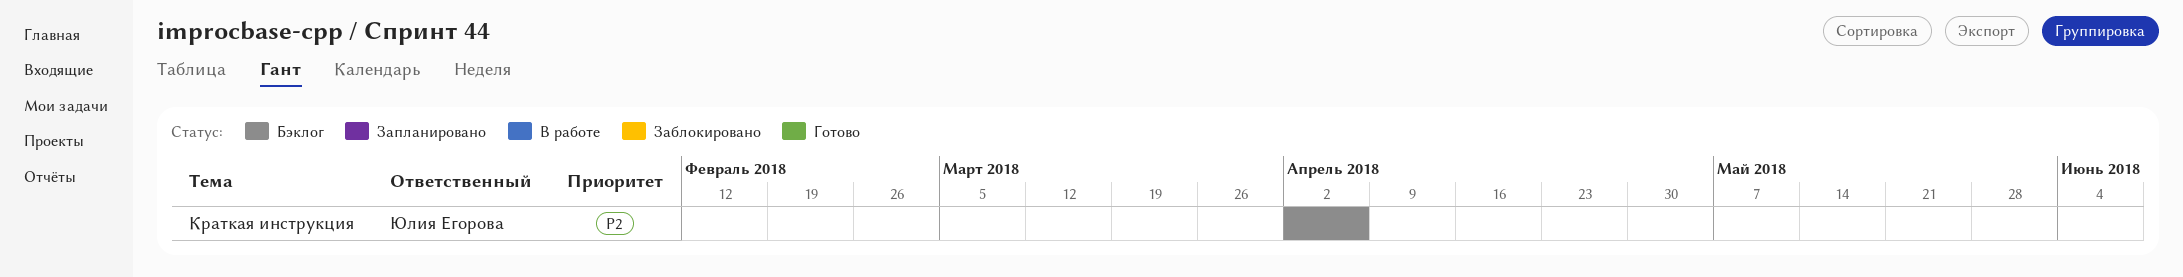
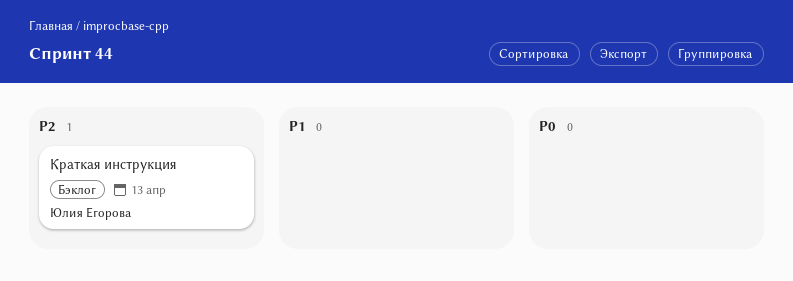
Краткая инструкция, due: Apr 6 -> Apr 13

